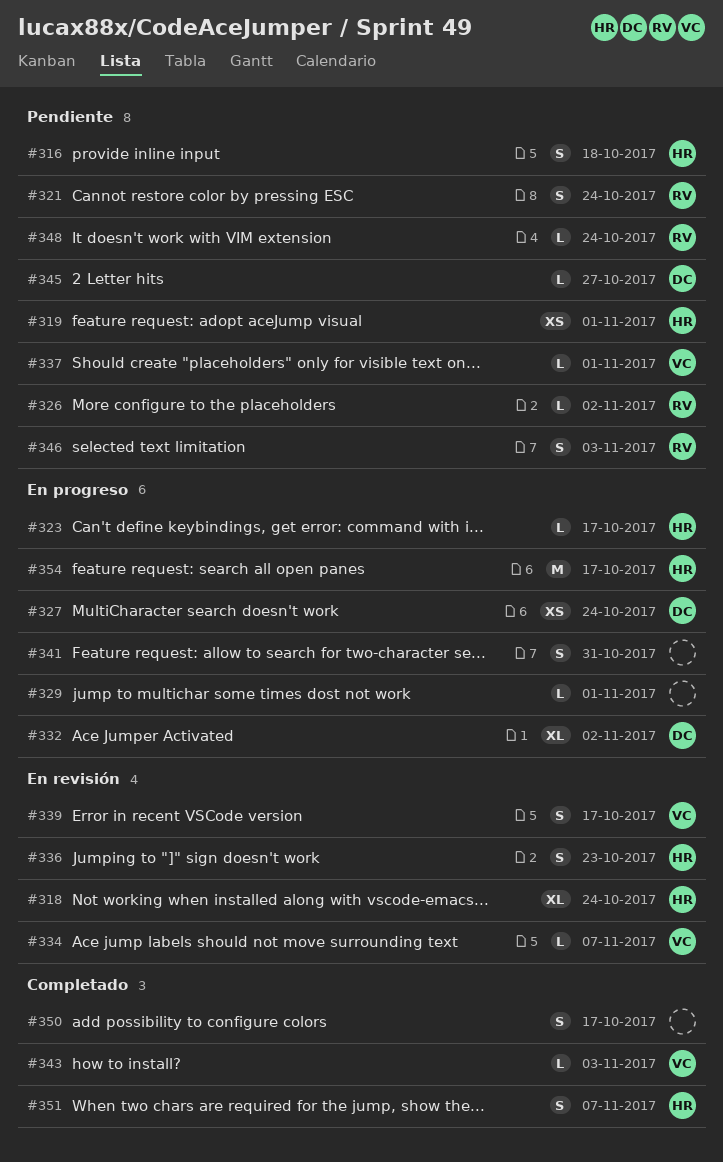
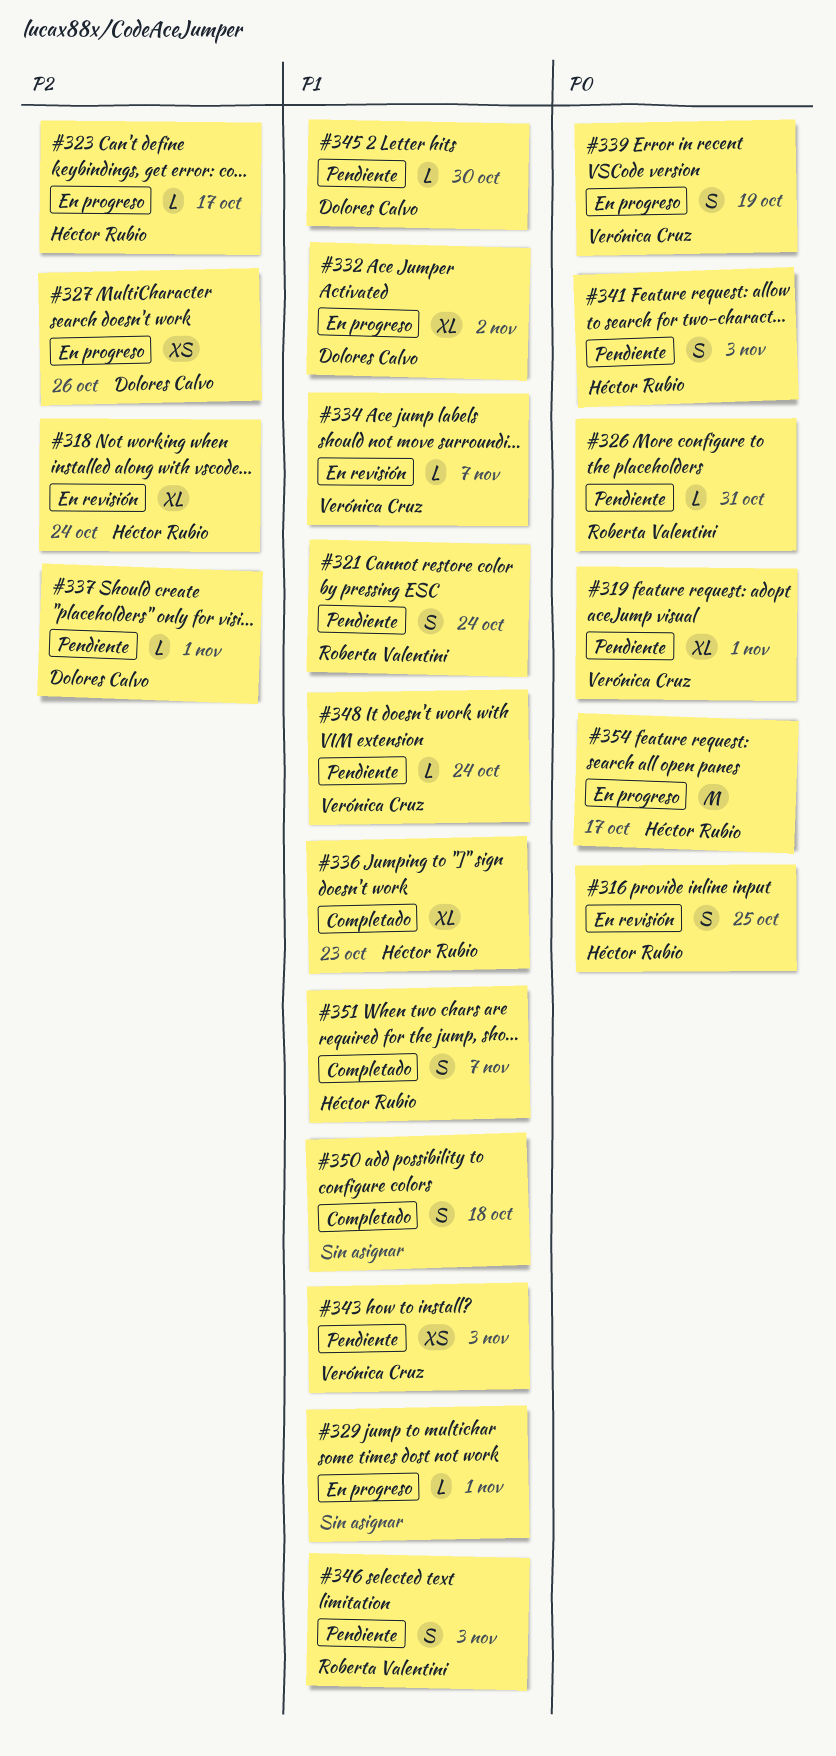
#316, status: Pendiente -> En revisión
#316, due: Oct 18 -> Oct 25
#319, owner: Héctor Rubio -> Verónica Cruz
#319, estimate: XS -> XL
#326, due: Nov 2 -> Oct 31
#327, due: Oct 24 -> Oct 26
#336, status: En revisión -> Completado
#336, estimate: S -> XL
#337, owner: Verónica Cruz -> Dolores Calvo
#339, status: En revisión -> En progreso
#339, due: Oct 17 -> Oct 19
#341, status: En progreso -> Pendiente
#341, owner: none -> Héctor Rubio
#341, due: Oct 31 -> Nov 3
#343, status: Completado -> Pendiente
#343, estimate: L -> XS
#345, due: Oct 27 -> Oct 30
#348, owner: Roberta Valentini -> Verónica Cruz
#350, due: Oct 17 -> Oct 18

